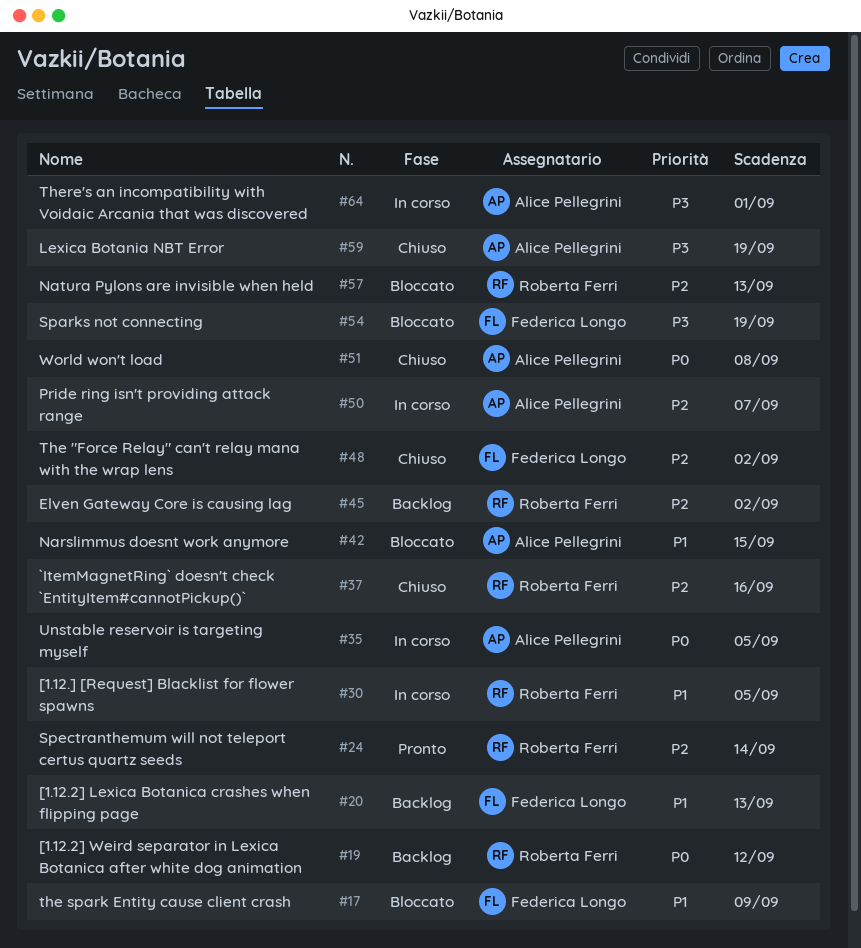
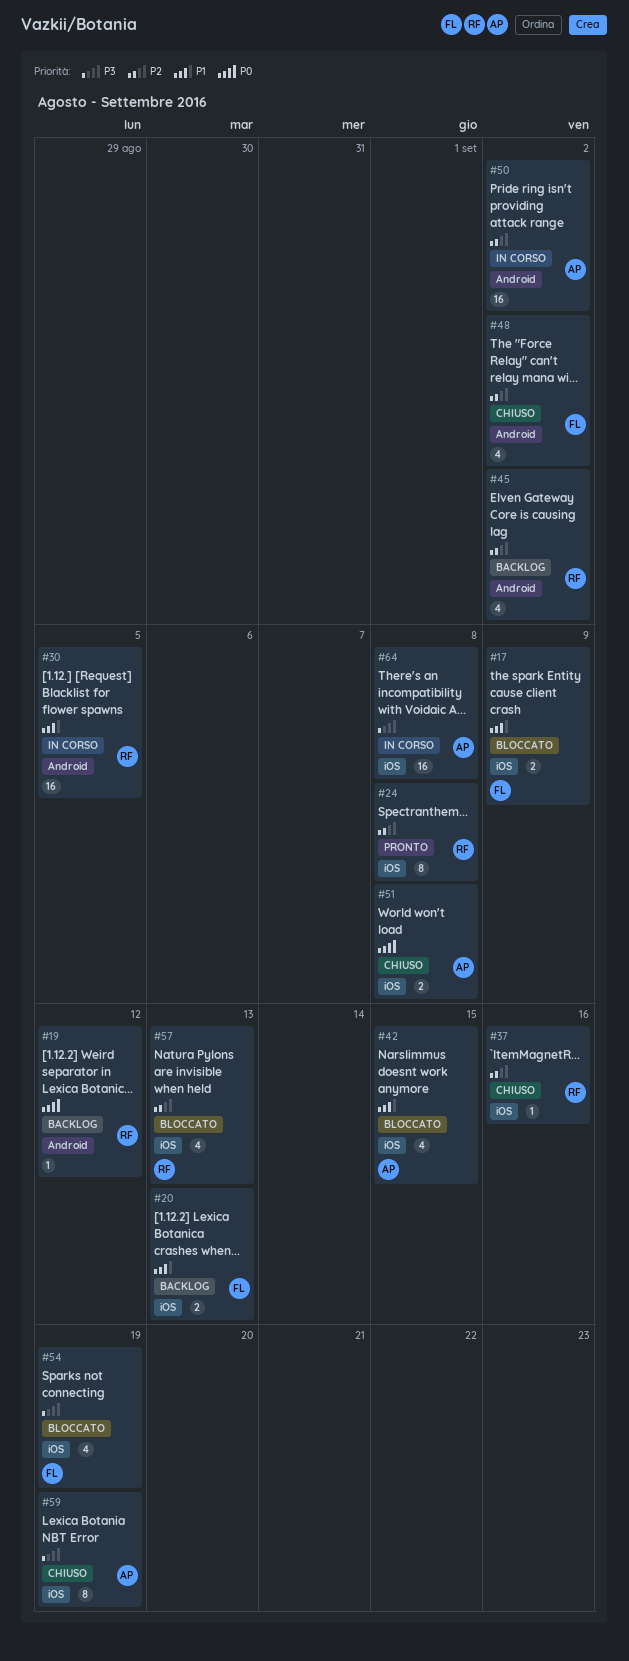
#24, due: Sep 14 -> Sep 8
#35: present -> none
#50, due: Sep 7 -> Sep 2
#64, due: Sep 1 -> Sep 8

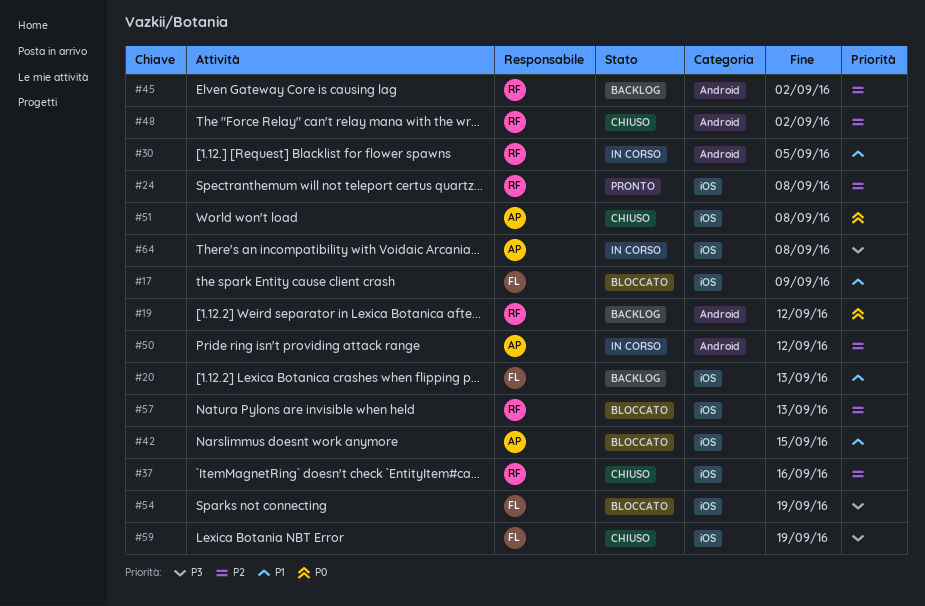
#48, owner: FL -> RF
#50, due: Sep 2 -> Sep 12
#59, owner: AP -> FL

